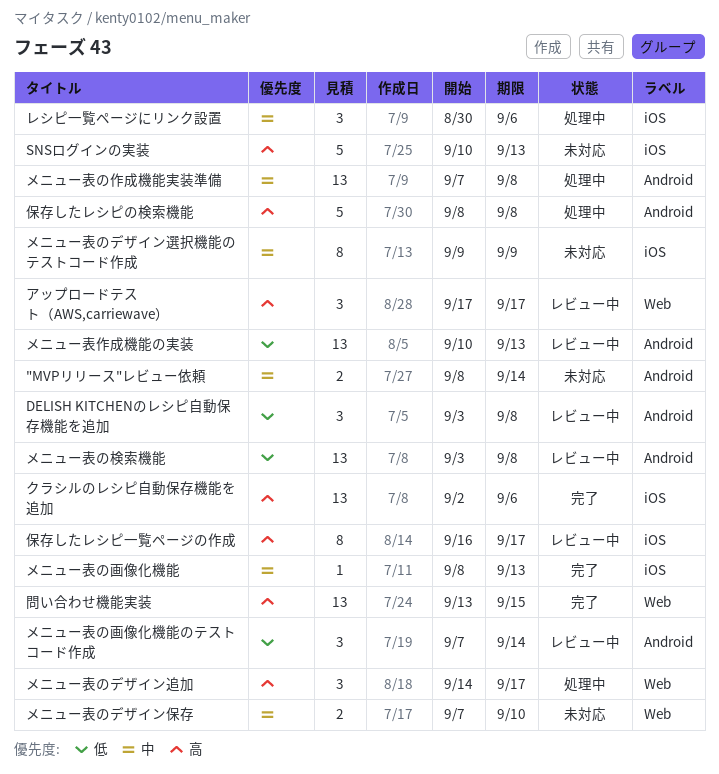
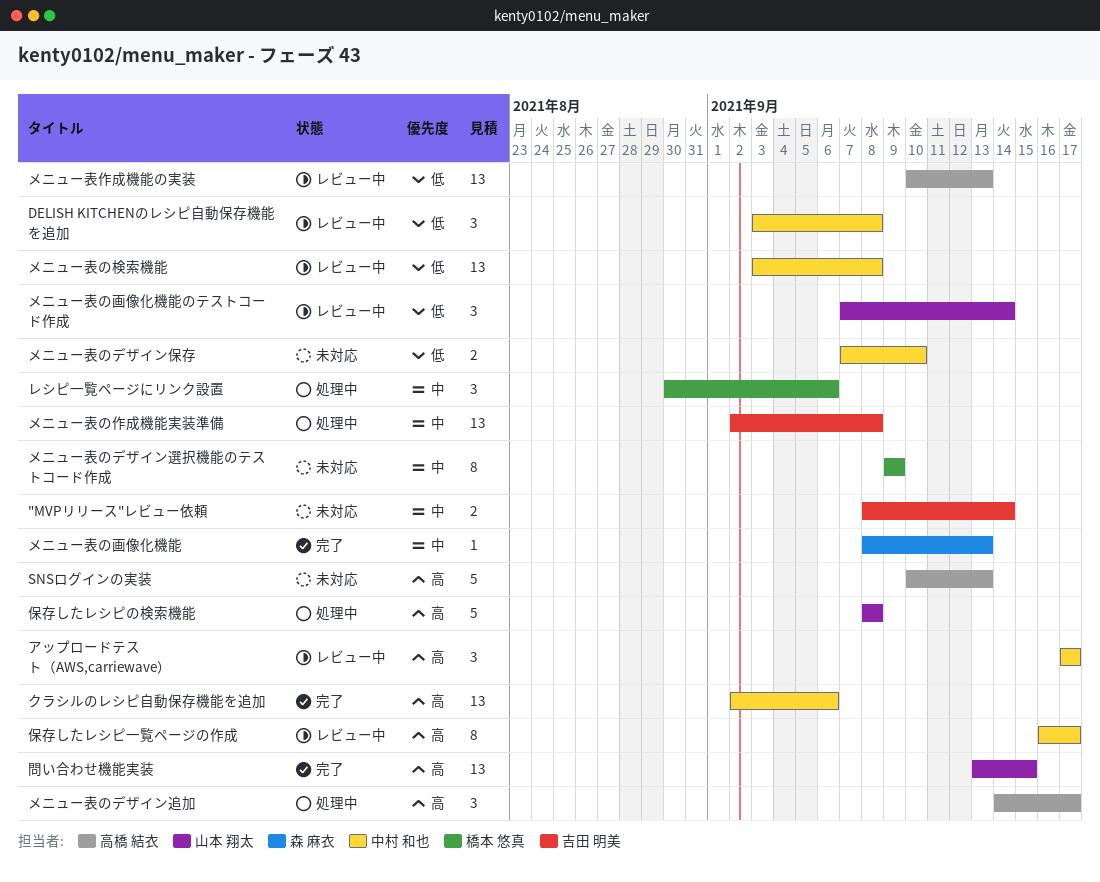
メニュー表のデザイン保存, priority: 中 -> 低
メニュー表の作成機能実装準備, start: Sep 7 -> Sep 2

